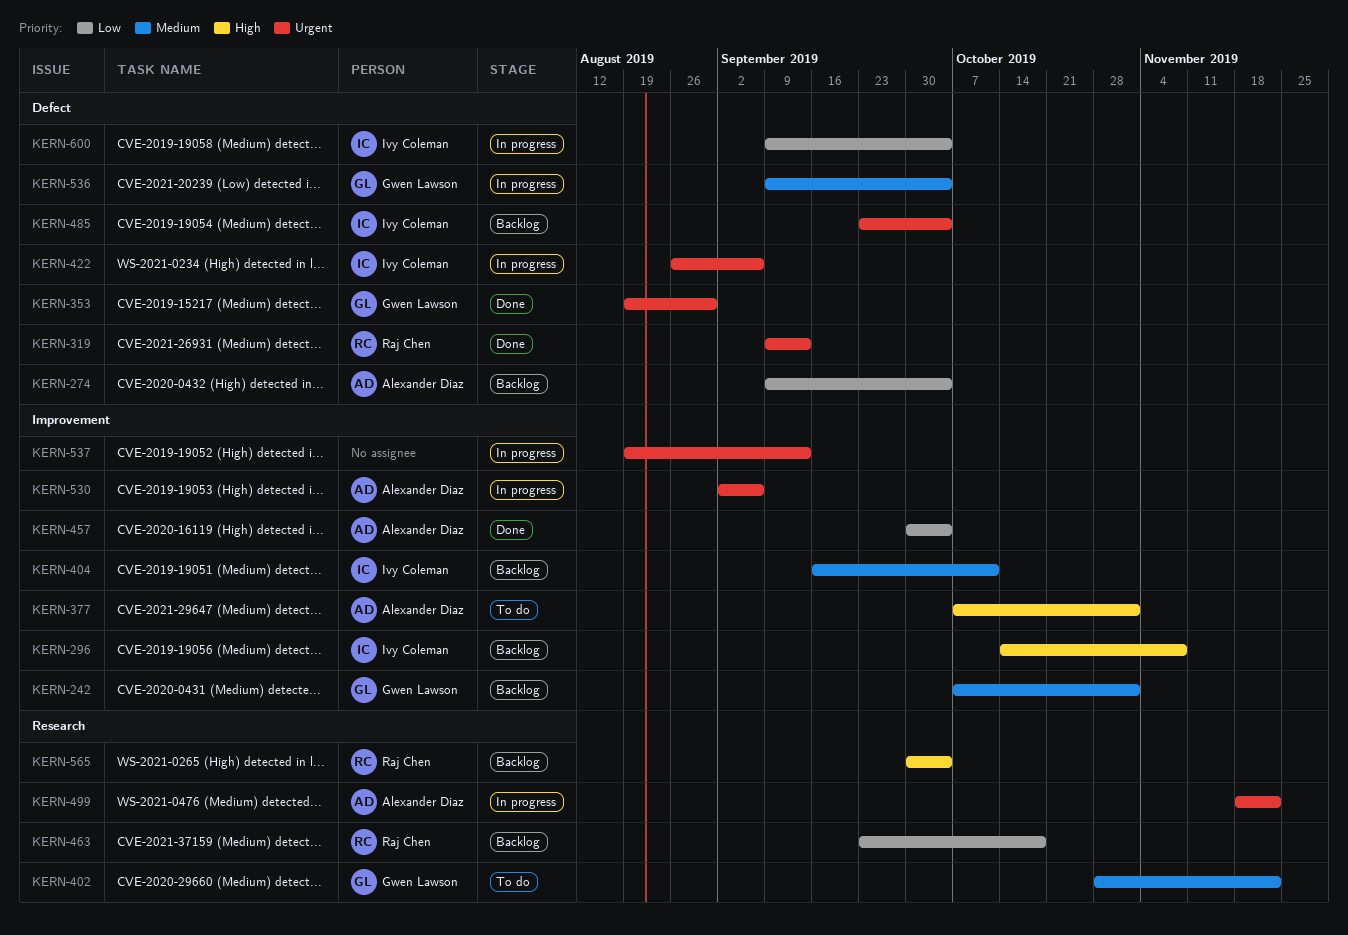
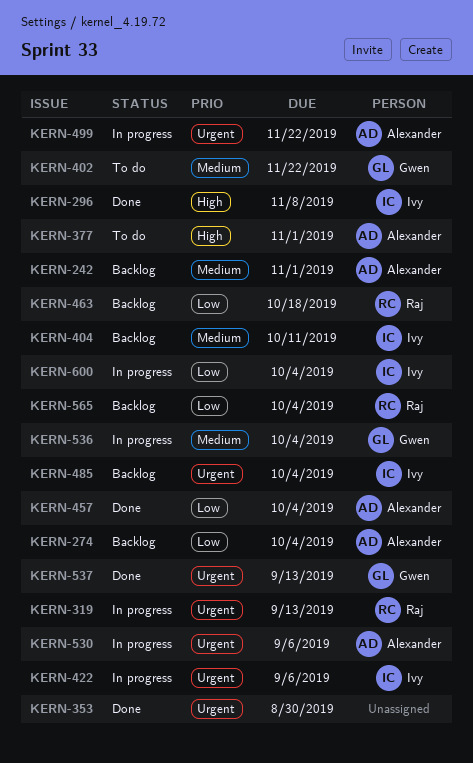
KERN-242, owner: Gwen Lawson -> Alexander Diaz
KERN-296, status: Backlog -> Done
KERN-319, status: Done -> In progress
KERN-353, owner: Gwen Lawson -> none
KERN-537, status: In progress -> Done
KERN-537, owner: none -> Gwen Lawson
KERN-565, priority: High -> Low

